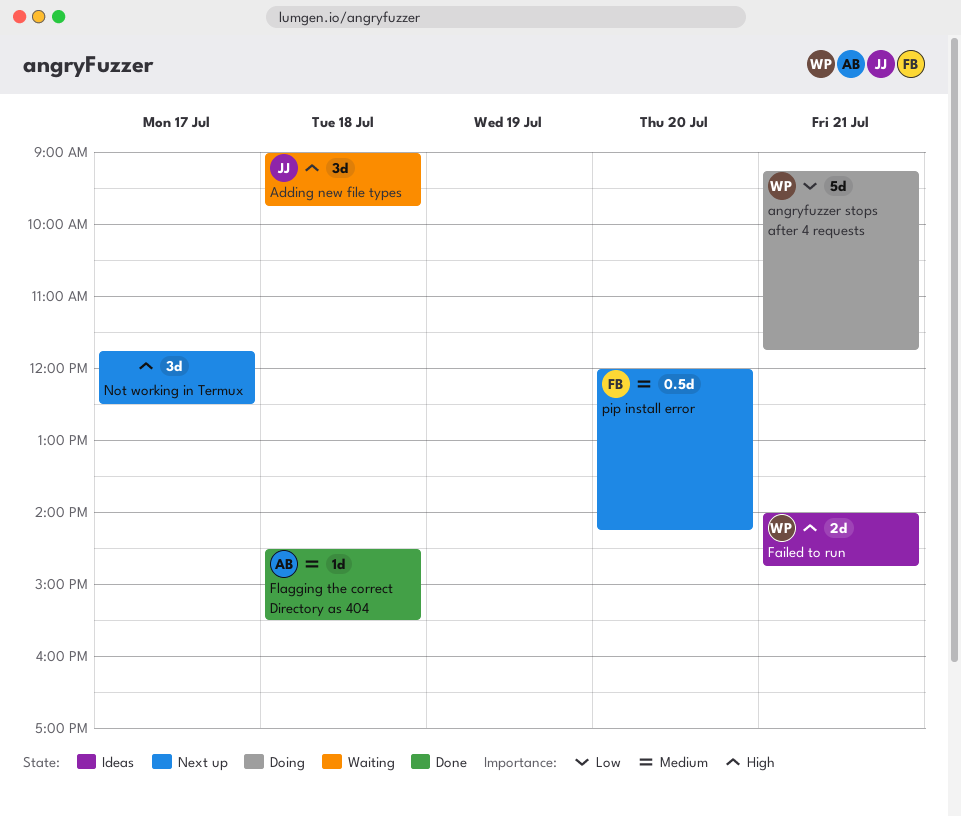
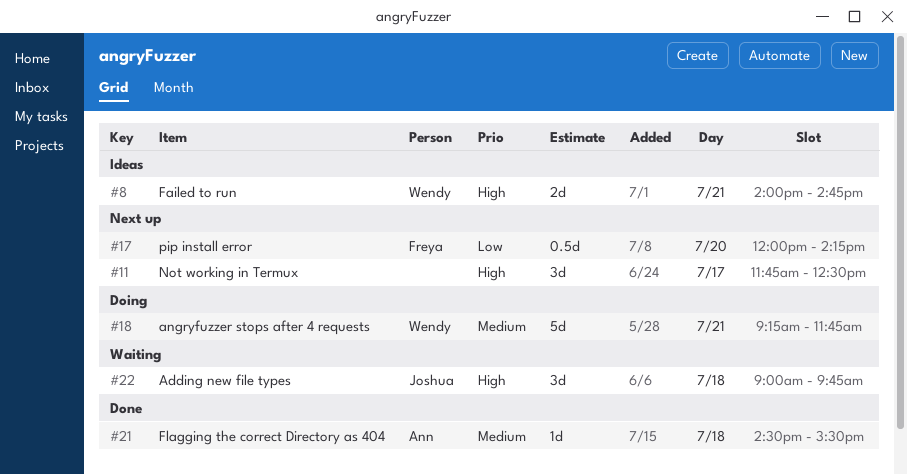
angryfuzzer stops after 4 requests, priority: Low -> Medium
pip install error, priority: Medium -> Low

